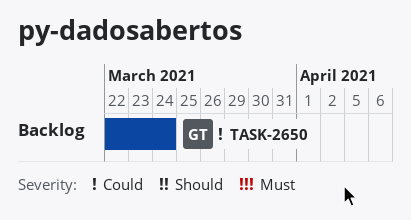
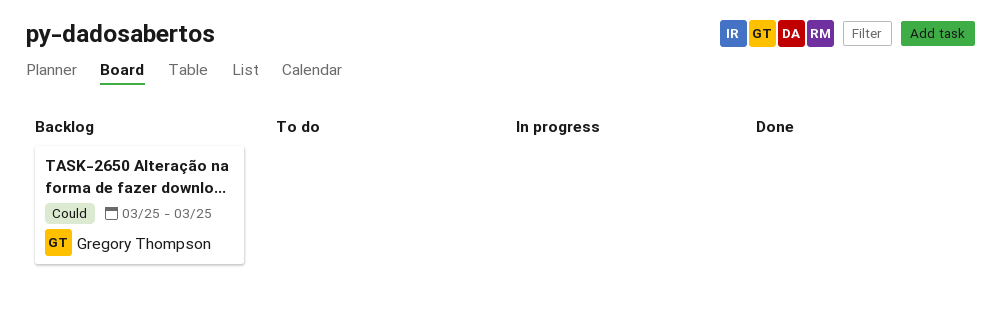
TASK-2650, start: Mar 22 -> Mar 25
TASK-2650, due: Mar 24 -> Mar 25

